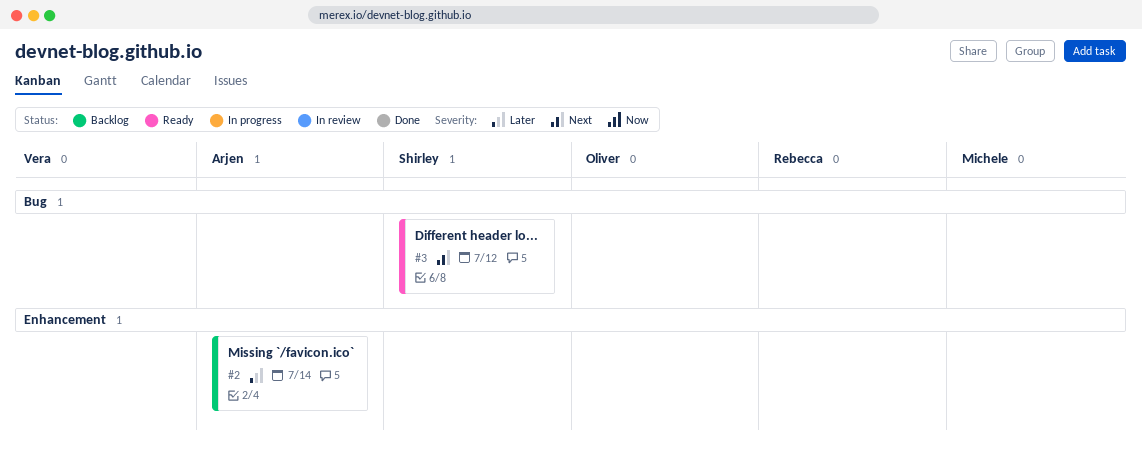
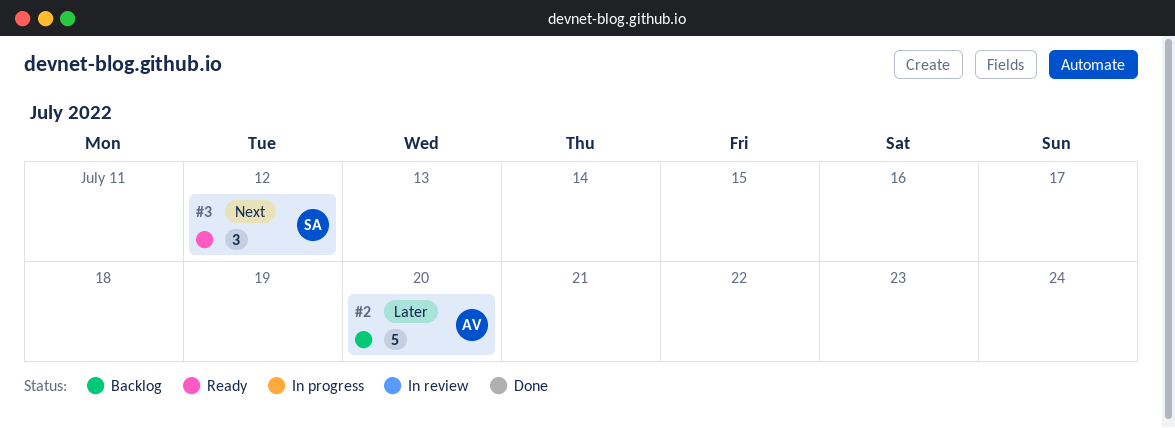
#2, due: Jul 14 -> Jul 20

